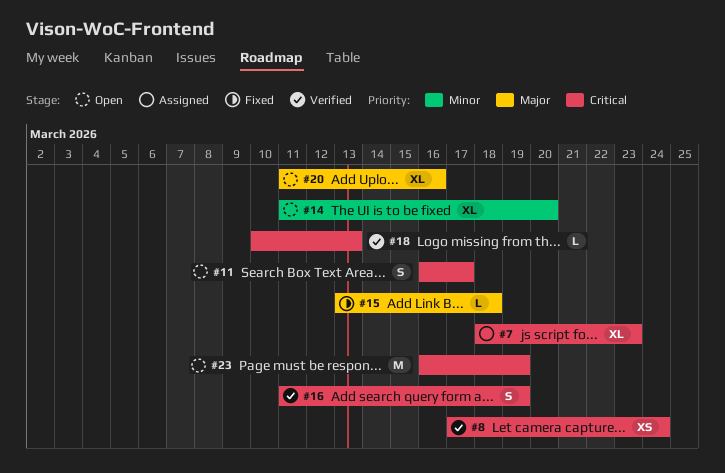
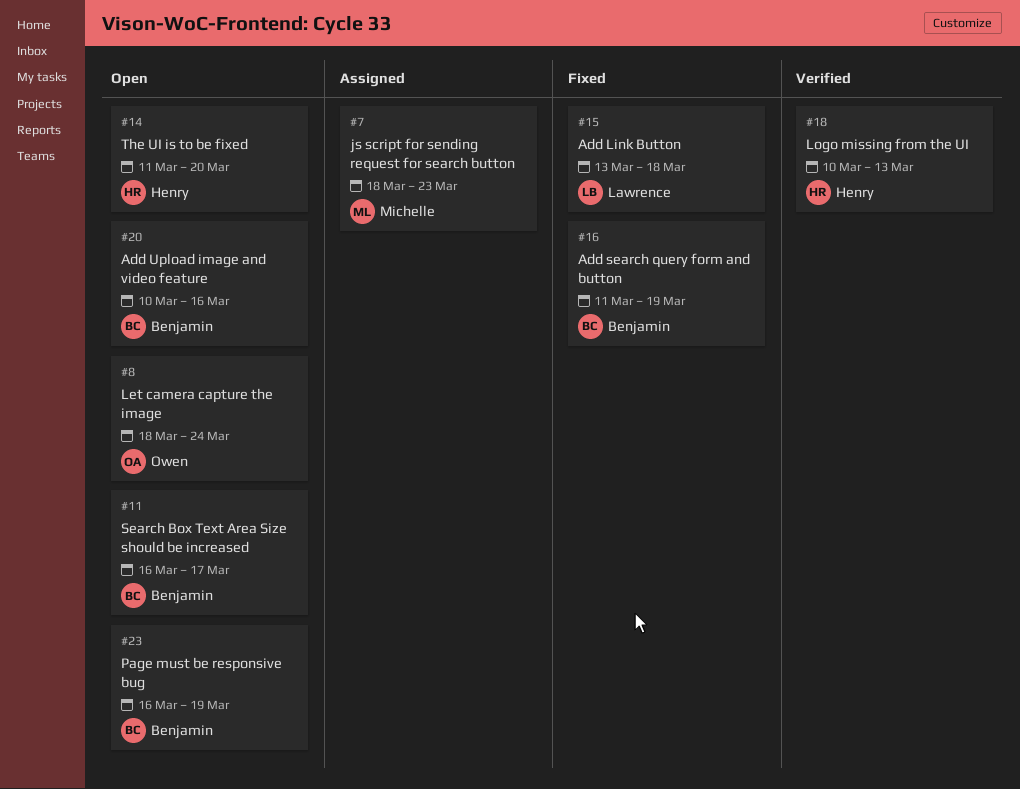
#8, status: Verified -> Open
#8, start: Mar 17 -> Mar 18
#16, status: Verified -> Fixed
#20, start: Mar 11 -> Mar 10

